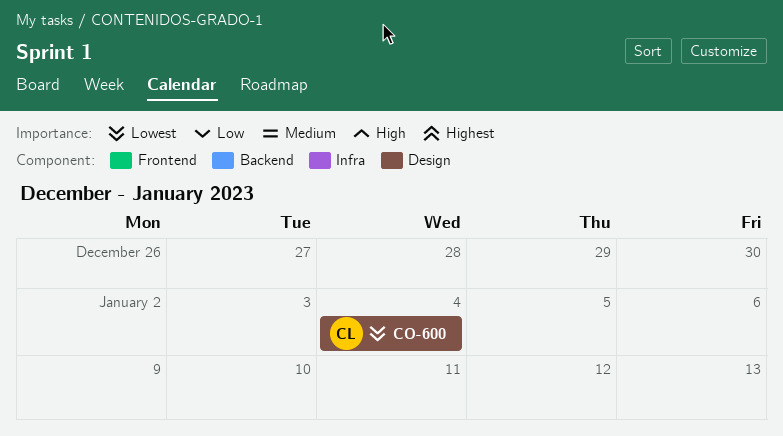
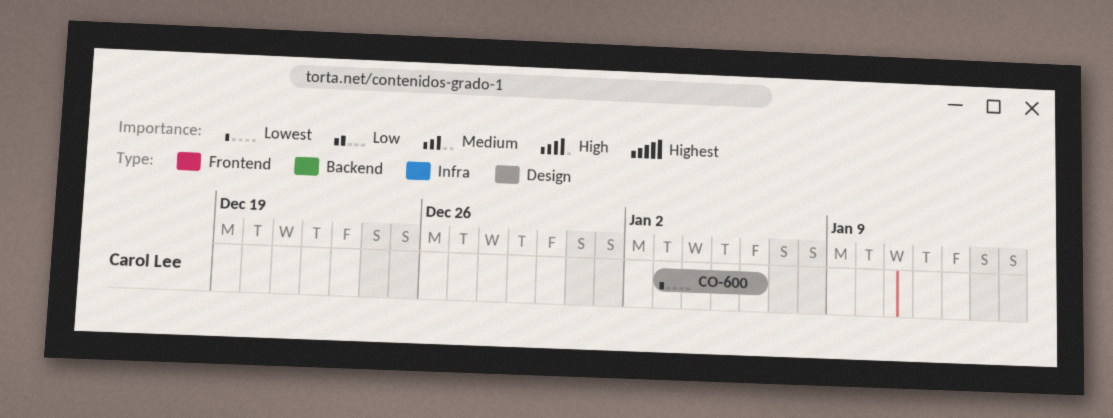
CO-600, start: Jan 4 -> Jan 3
CO-600, due: Jan 4 -> Jan 6

